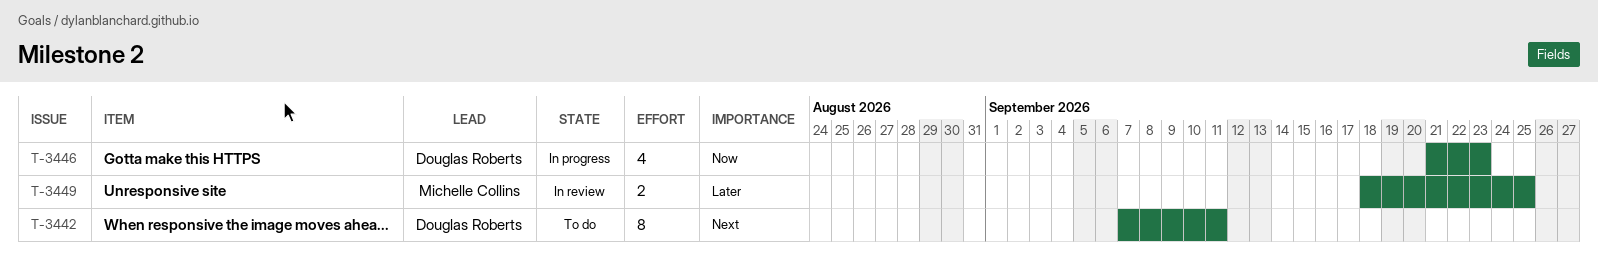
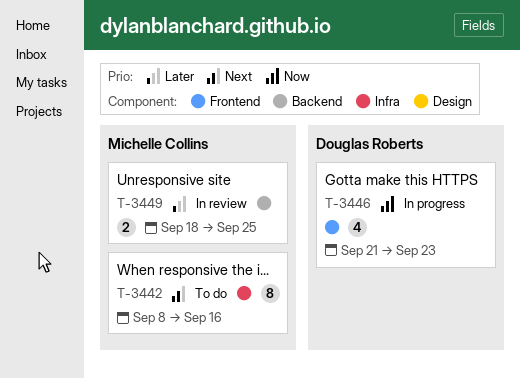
T-3442, owner: Douglas Roberts -> Michelle Collins
T-3442, start: Sep 7 -> Sep 8
T-3442, due: Sep 11 -> Sep 16

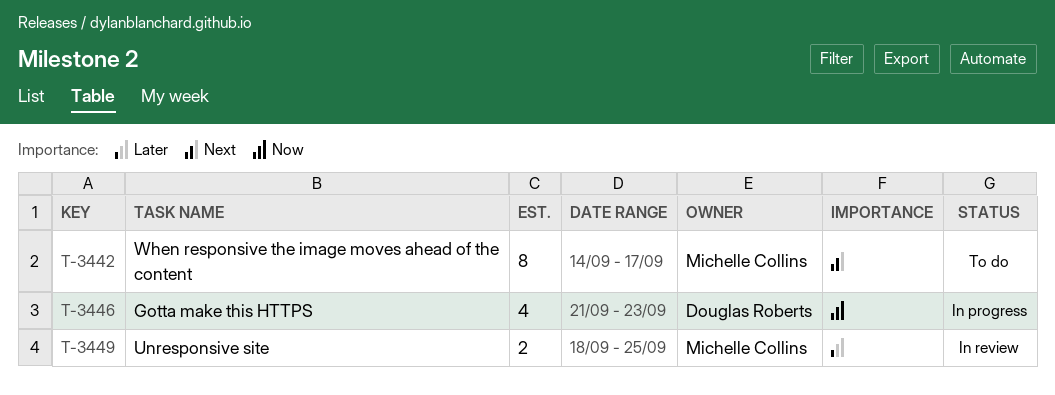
T-3442, start: Sep 8 -> Sep 14
T-3442, due: Sep 16 -> Sep 17

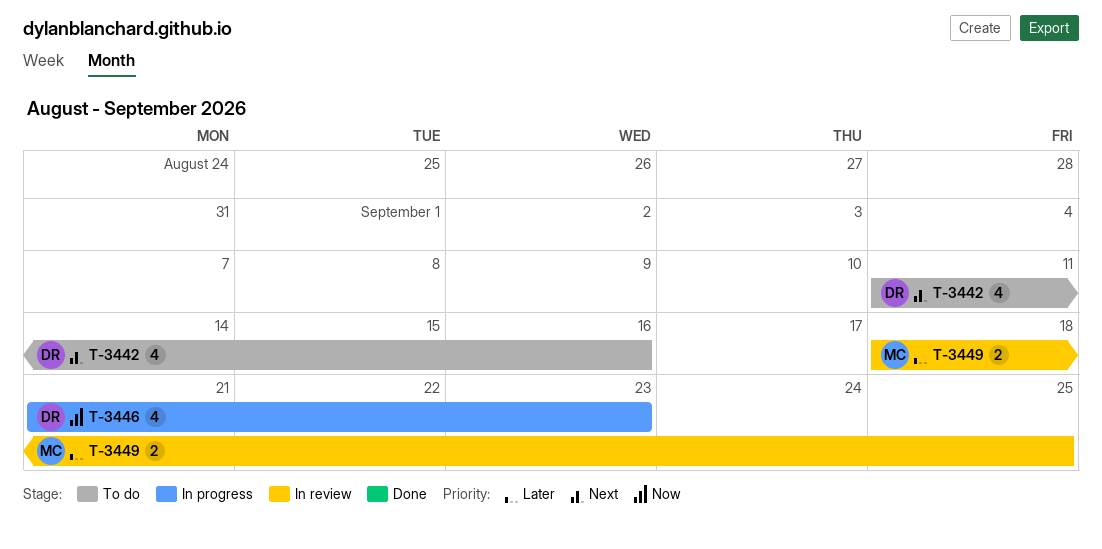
T-3442, owner: Michelle Collins -> Douglas Roberts
T-3442, estimate: 8 -> 4
T-3442, start: Sep 14 -> Sep 11
T-3442, due: Sep 17 -> Sep 16

